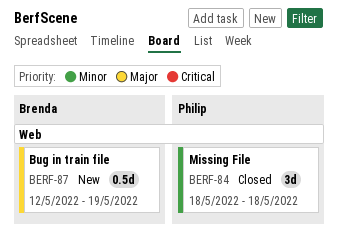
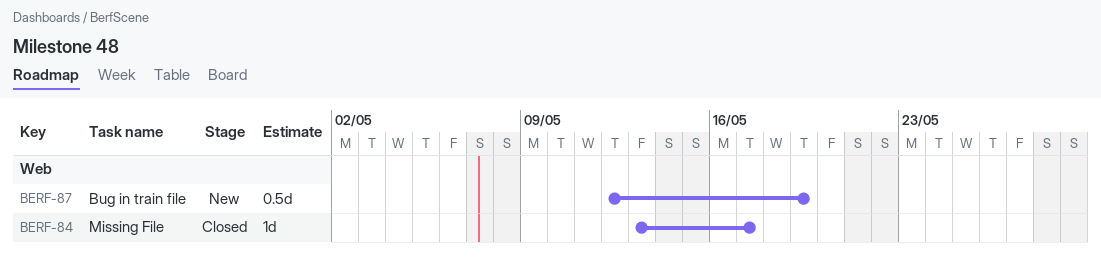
BERF-84, estimate: 3d -> 1d
BERF-84, start: May 18 -> May 13
BERF-84, due: May 18 -> May 17

